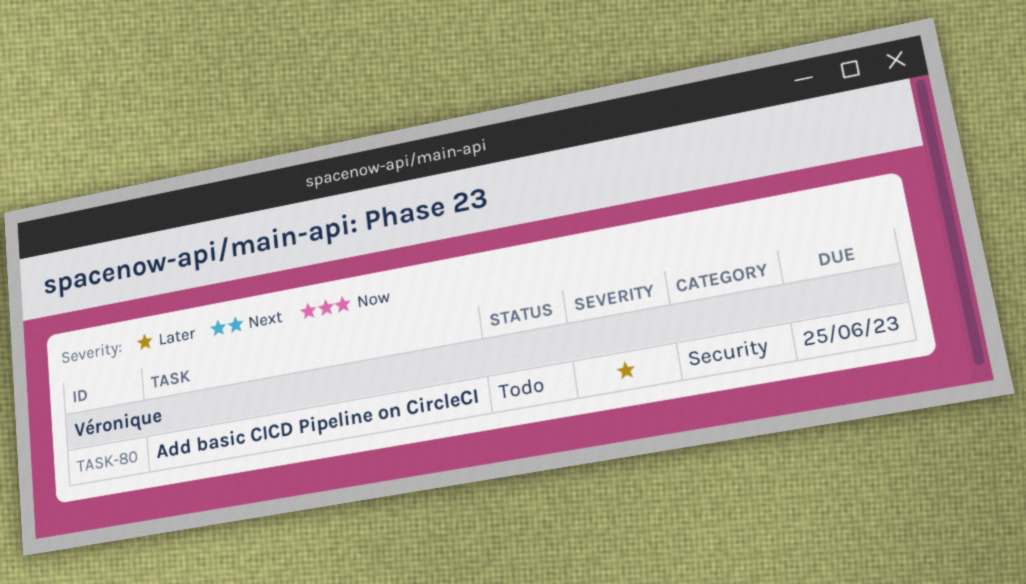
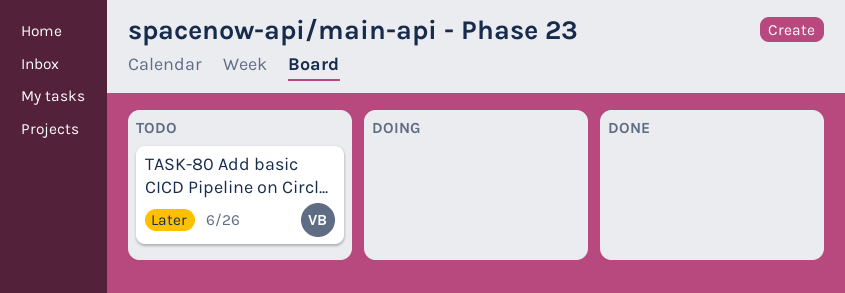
TASK-80, due: Jun 25 -> Jun 26

